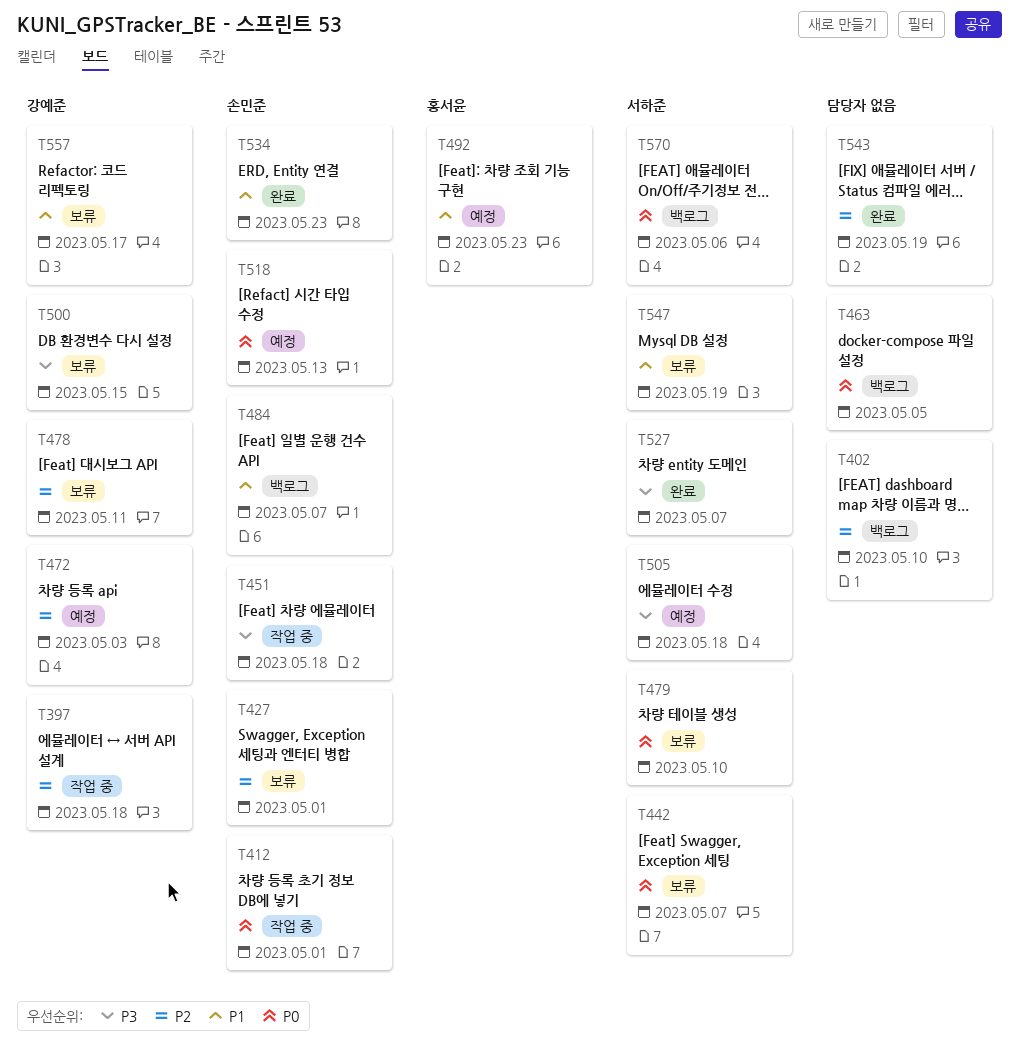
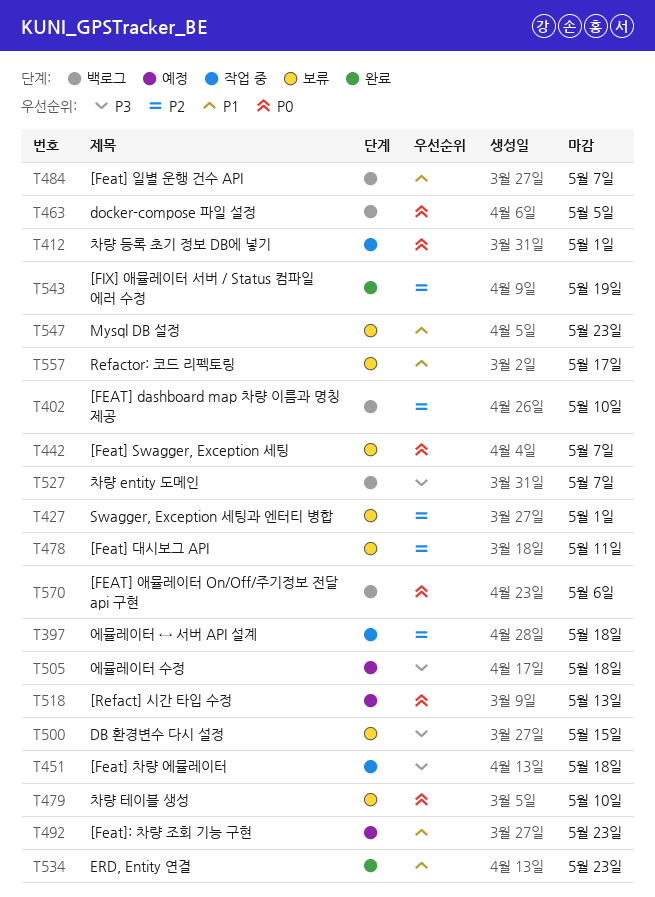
T472: present -> none
T527, status: 완료 -> 백로그
T547, due: May 19 -> May 23

